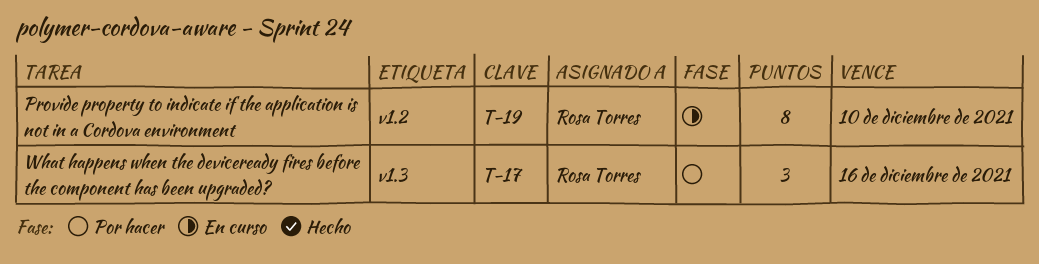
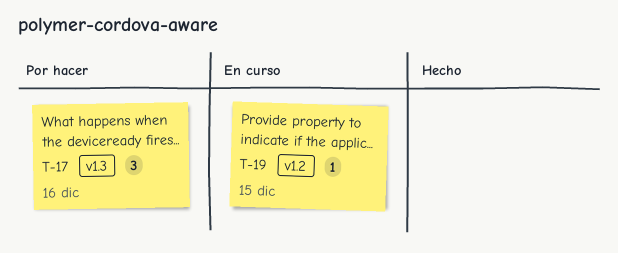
T-19, estimate: 8 -> 1
T-19, due: Dec 10 -> Dec 15

